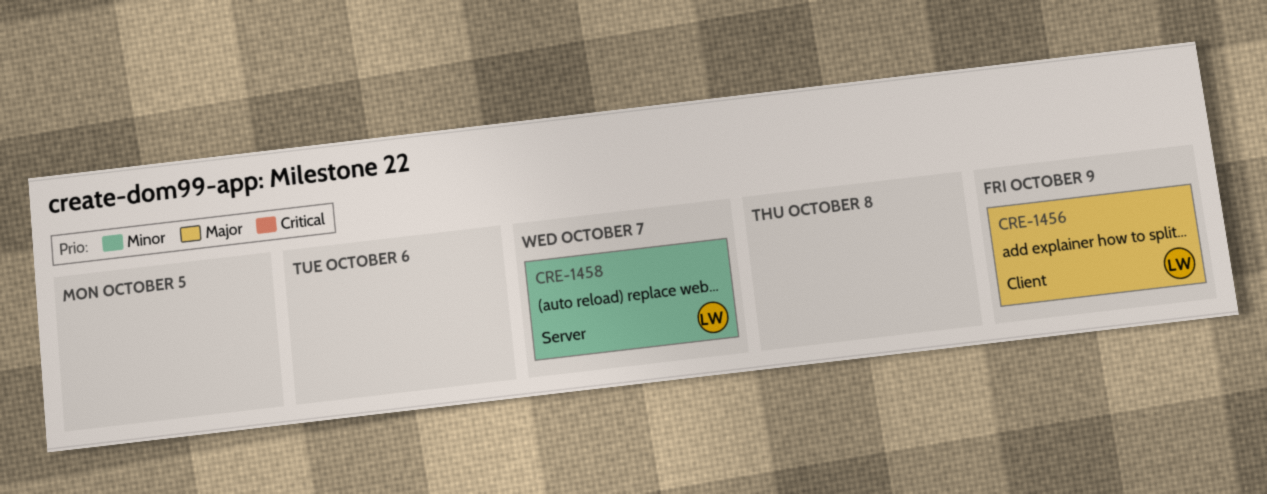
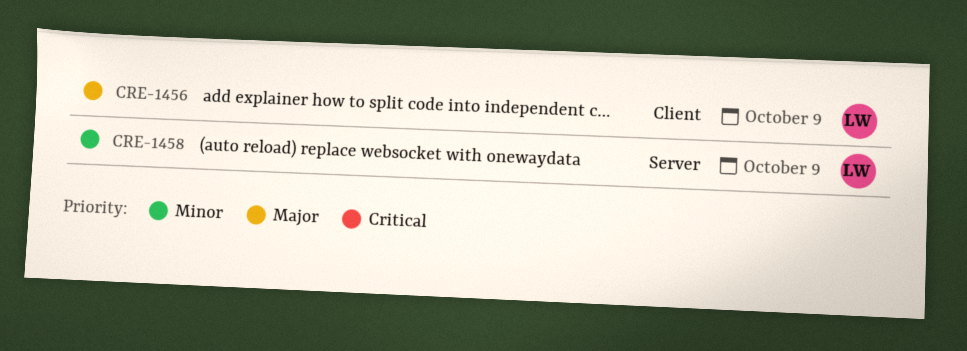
CRE-1458, due: Oct 7 -> Oct 9

